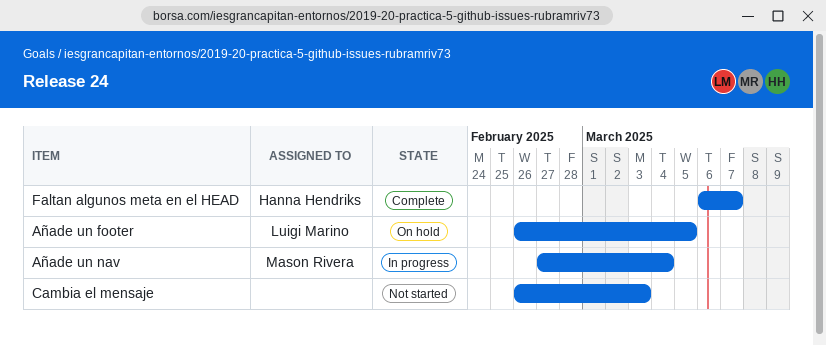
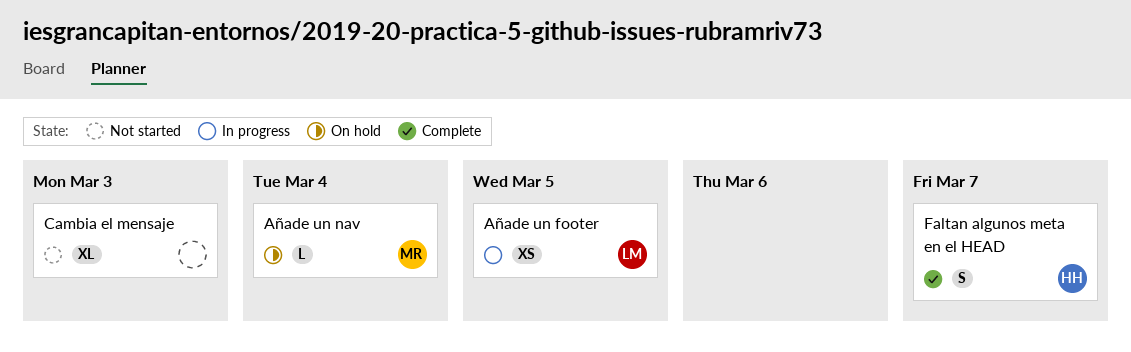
Añade un footer, status: On hold -> In progress
Añade un nav, status: In progress -> On hold

